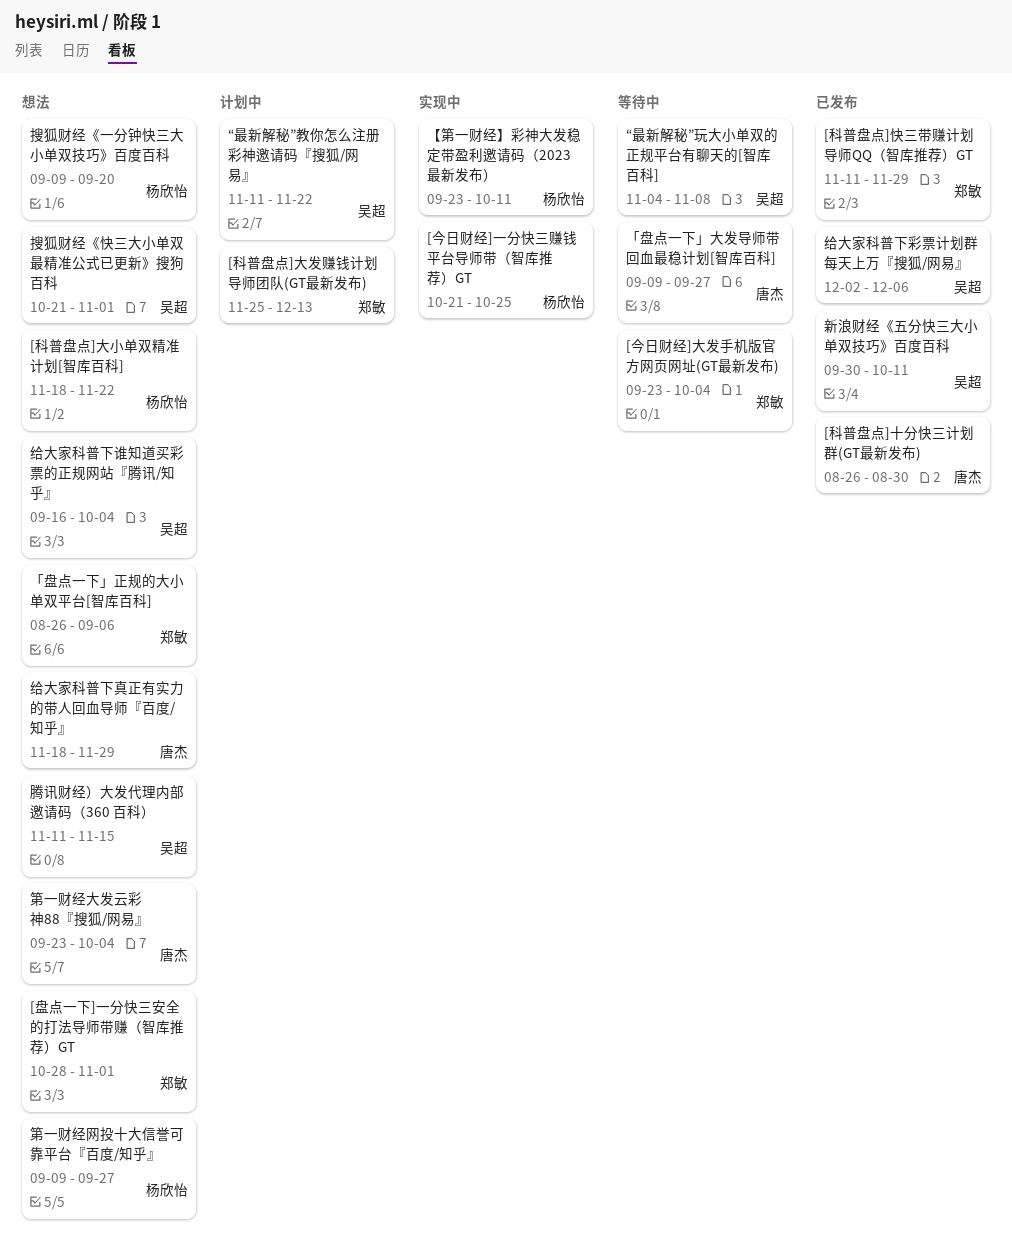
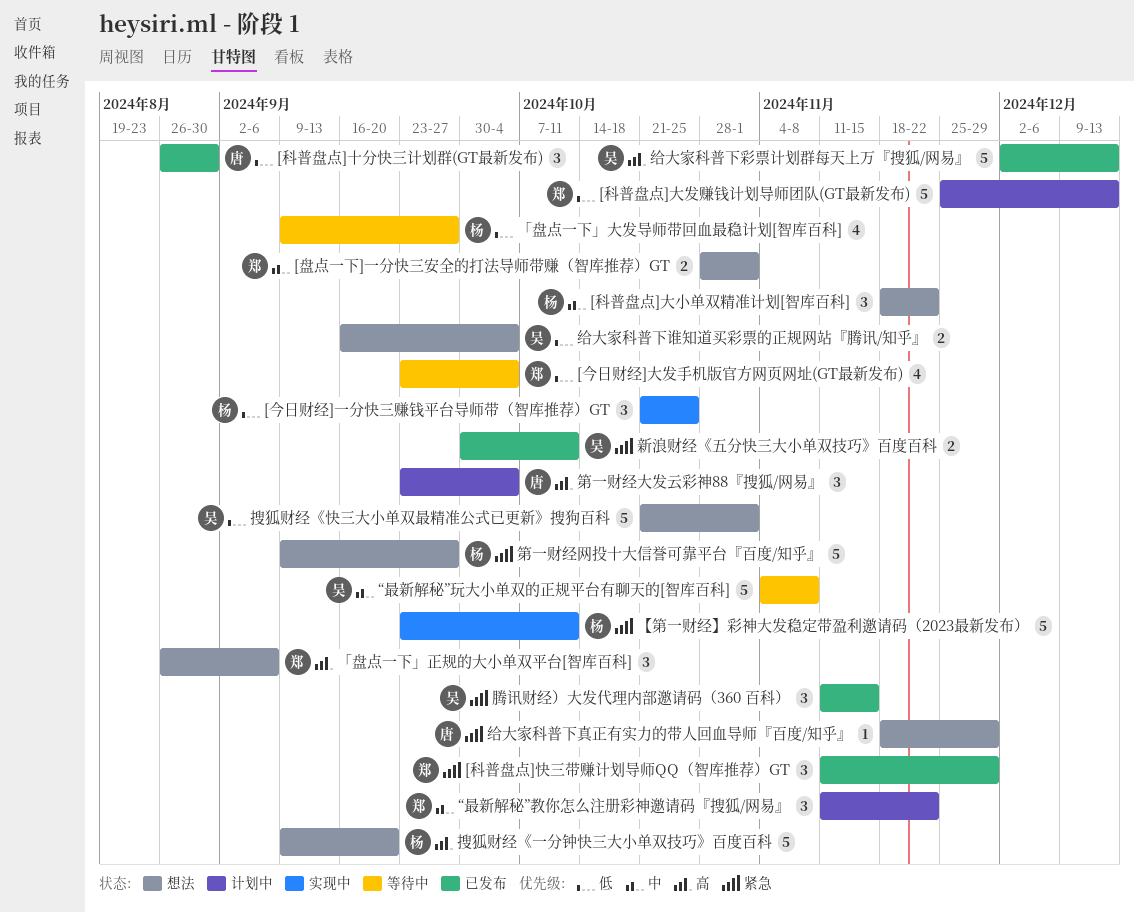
“最新解秘”教你怎么注册彩神邀请码『搜狐/网易』, owner: 吴超 -> 郑敏
「盘点一下」大发导师带回血最稳计划[智库百科], owner: 唐杰 -> 杨欣怡
第一财经大发云彩神88『搜狐/网易』, status: 想法 -> 计划中
给大家科普下彩票计划群每天上万『搜狐/网易』, due: Dec 6 -> Dec 13
腾讯财经）大发代理内部邀请码（360 百科）, status: 想法 -> 已发布

